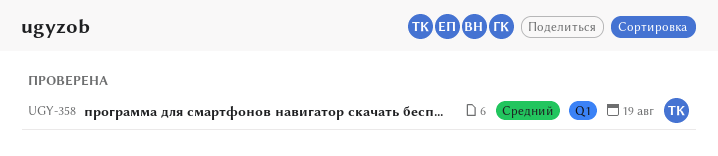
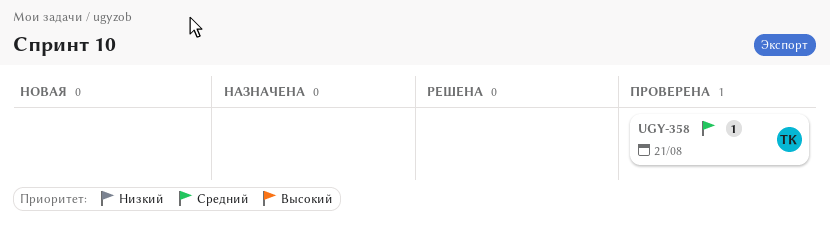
UGY-358, due: Aug 19 -> Aug 21

